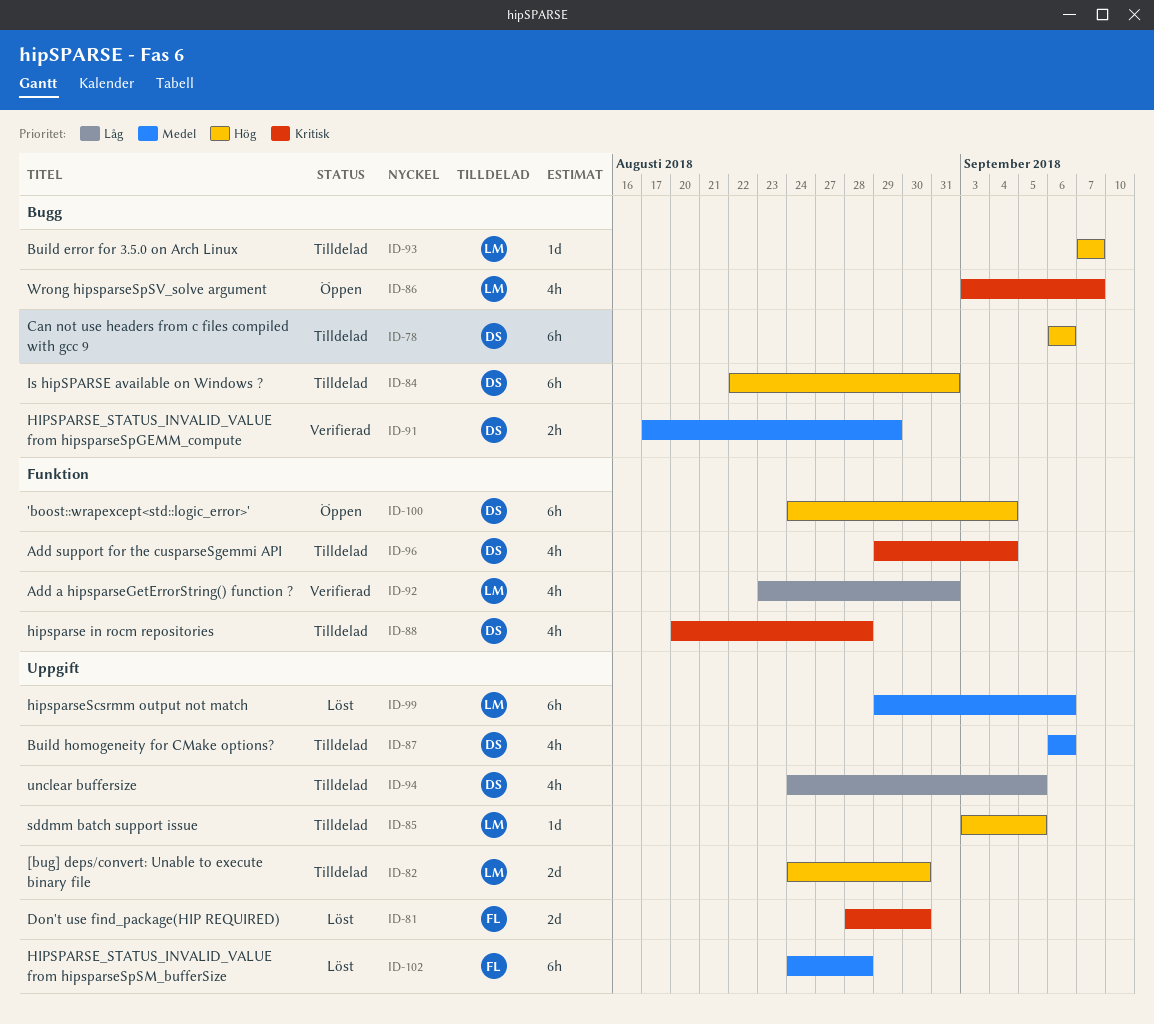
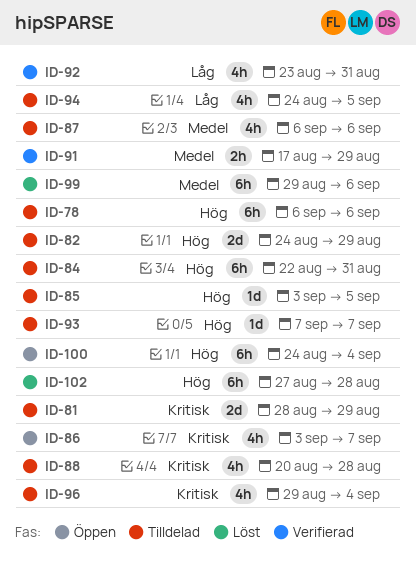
ID-81, status: Löst -> Tilldelad
ID-81, due: Aug 30 -> Aug 29
ID-82, due: Aug 30 -> Aug 29
ID-102, priority: Medel -> Hög
ID-102, start: Aug 24 -> Aug 27

